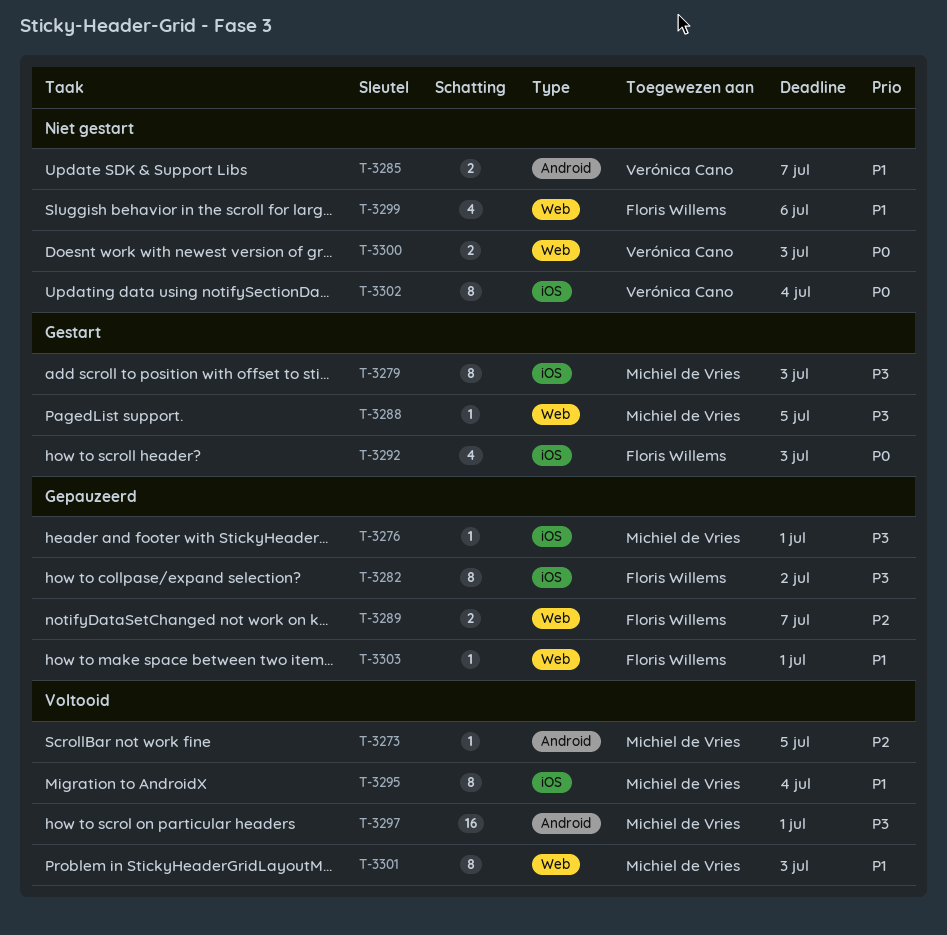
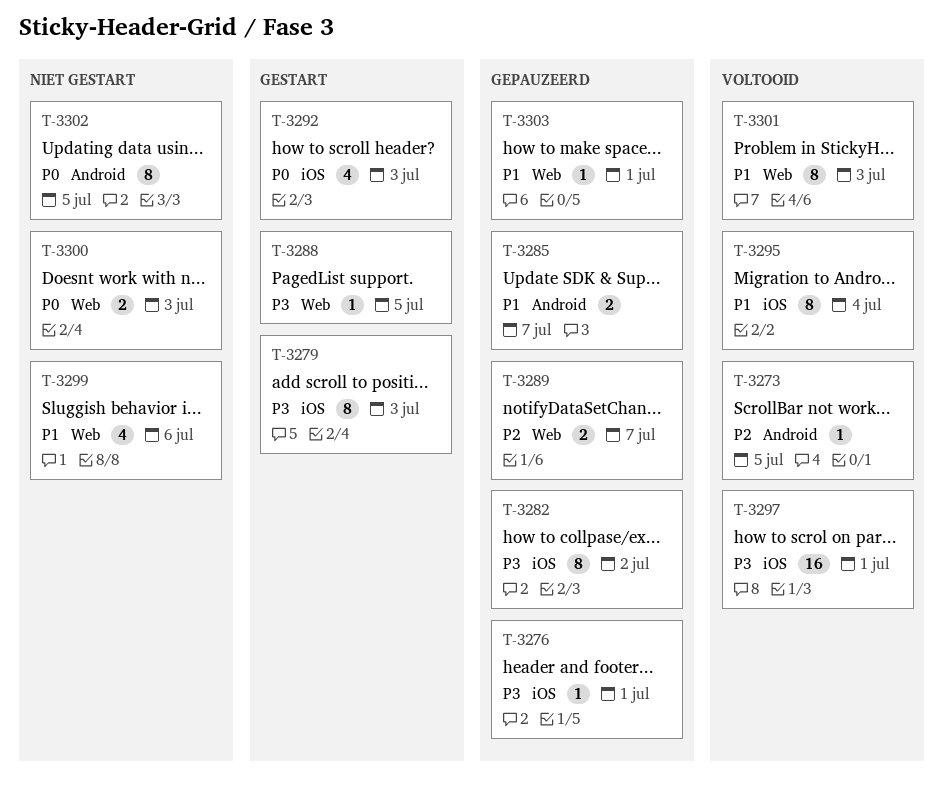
T-3285, status: Niet gestart -> Gepauzeerd
T-3297, label: Android -> iOS
T-3302, label: iOS -> Android
T-3302, due: Jul 4 -> Jul 5

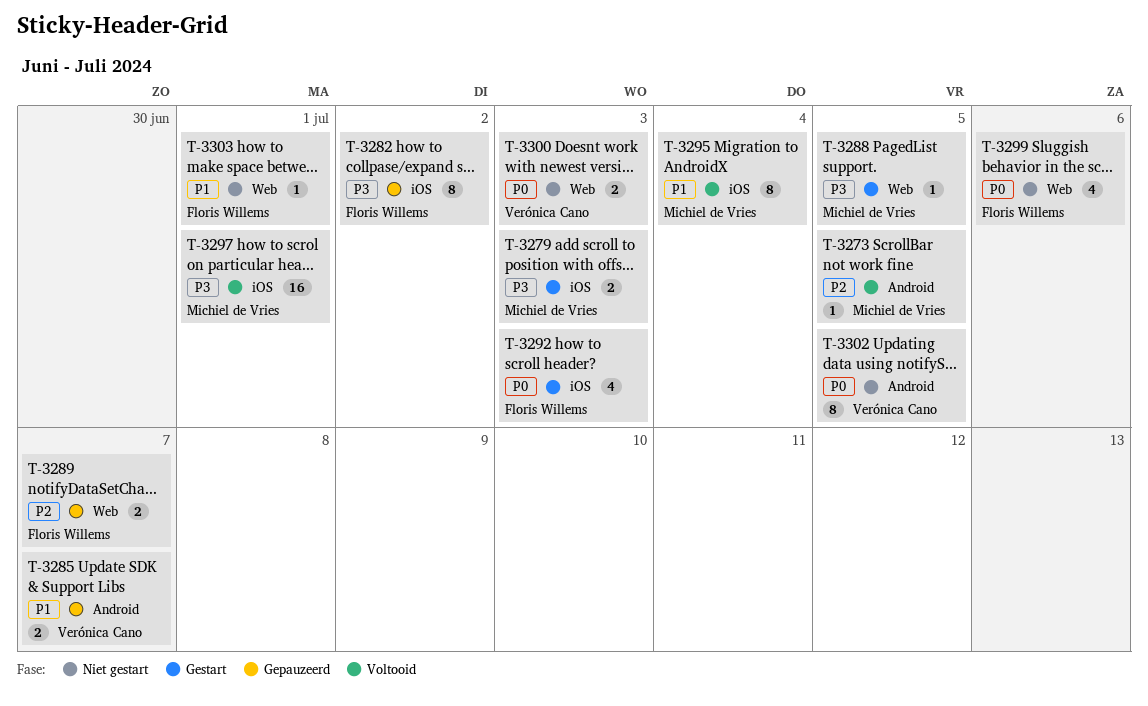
T-3276: present -> none
T-3279, estimate: 8 -> 2
T-3299, priority: P1 -> P0
T-3301: present -> none
T-3303, status: Gepauzeerd -> Niet gestart

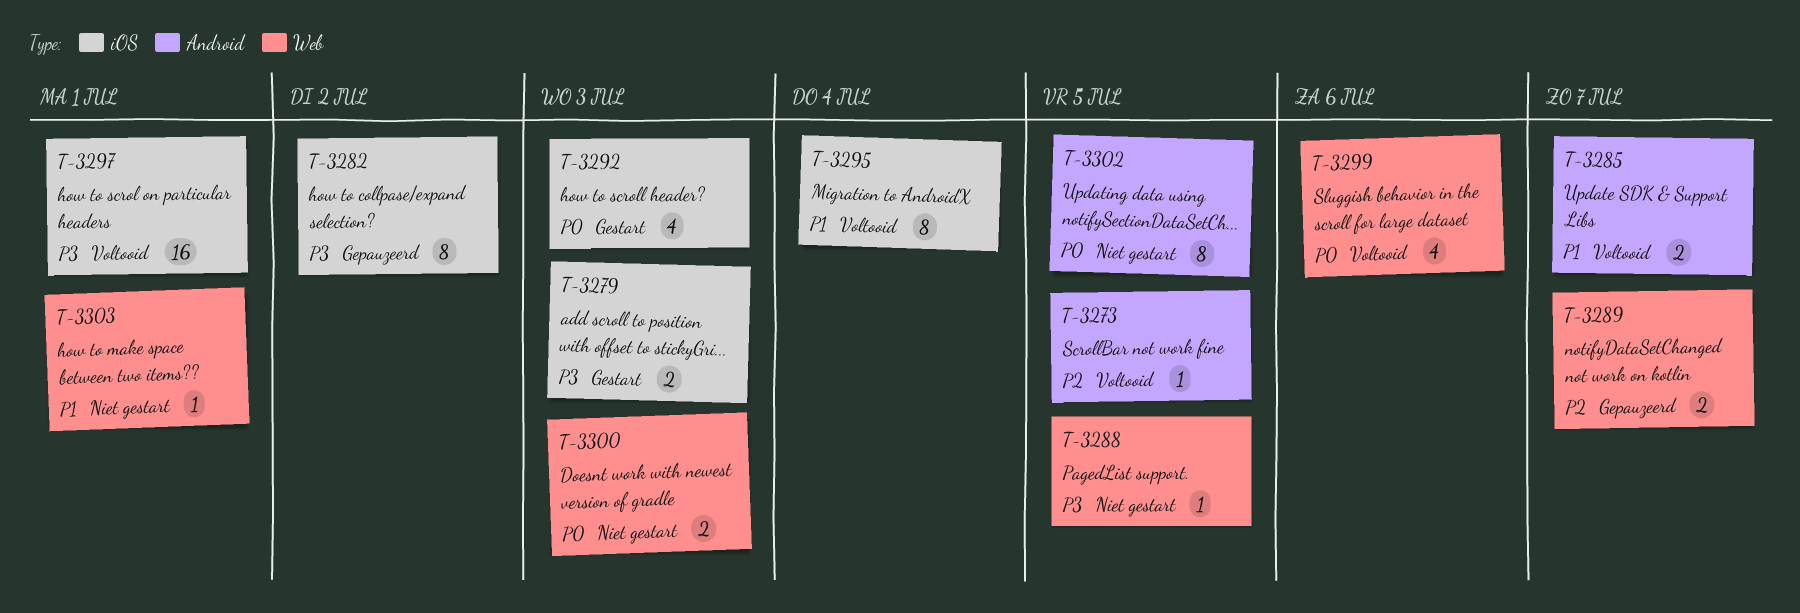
T-3285, status: Gepauzeerd -> Voltooid
T-3288, status: Gestart -> Niet gestart
T-3299, status: Niet gestart -> Voltooid

